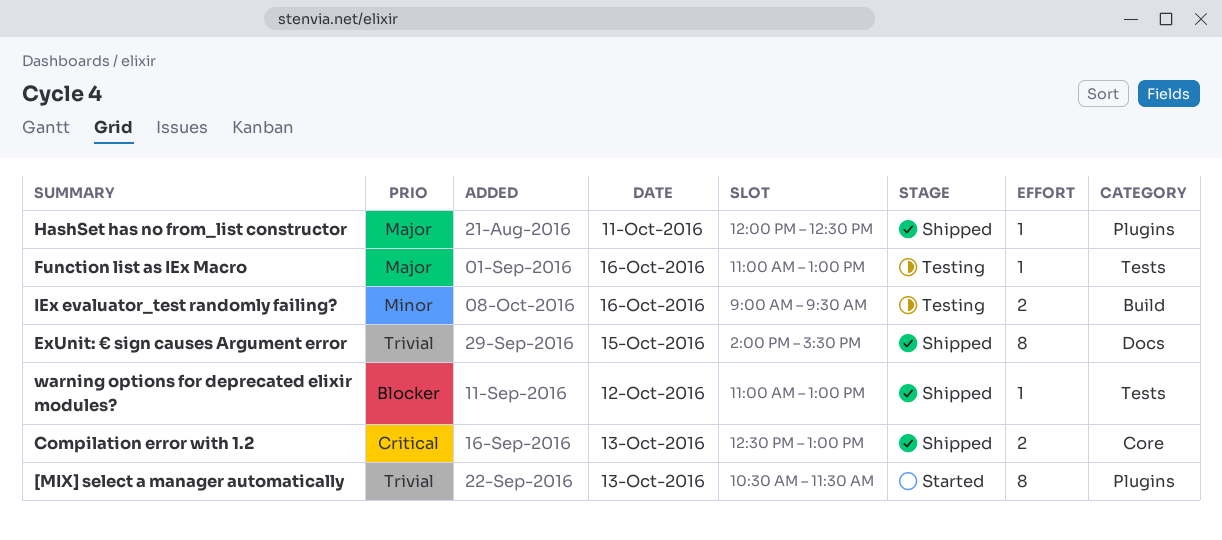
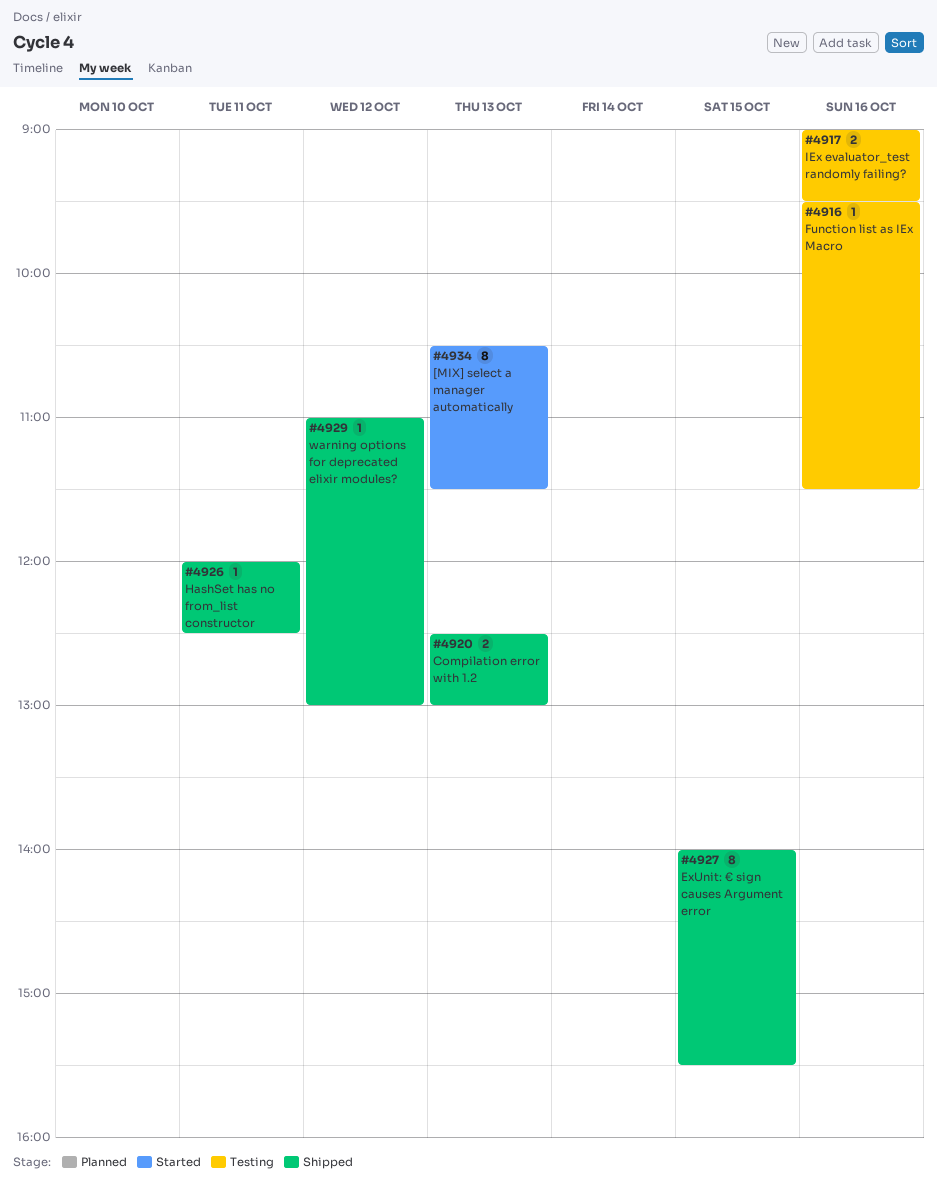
Function list as IEx Macro, begins: 11:00 -> 09:30
Function list as IEx Macro, ends: 13:00 -> 11:30

